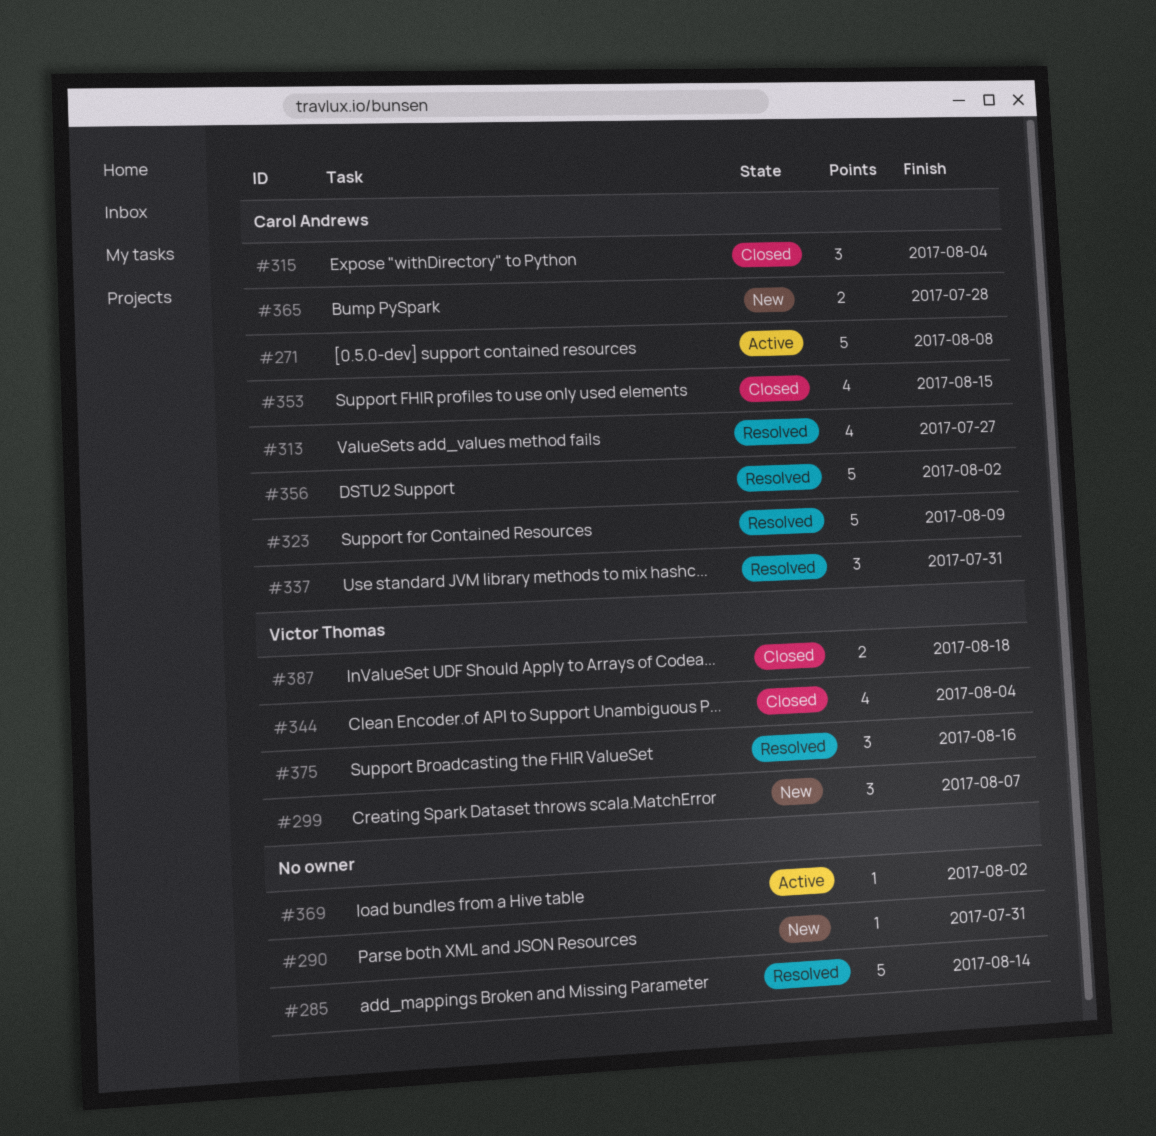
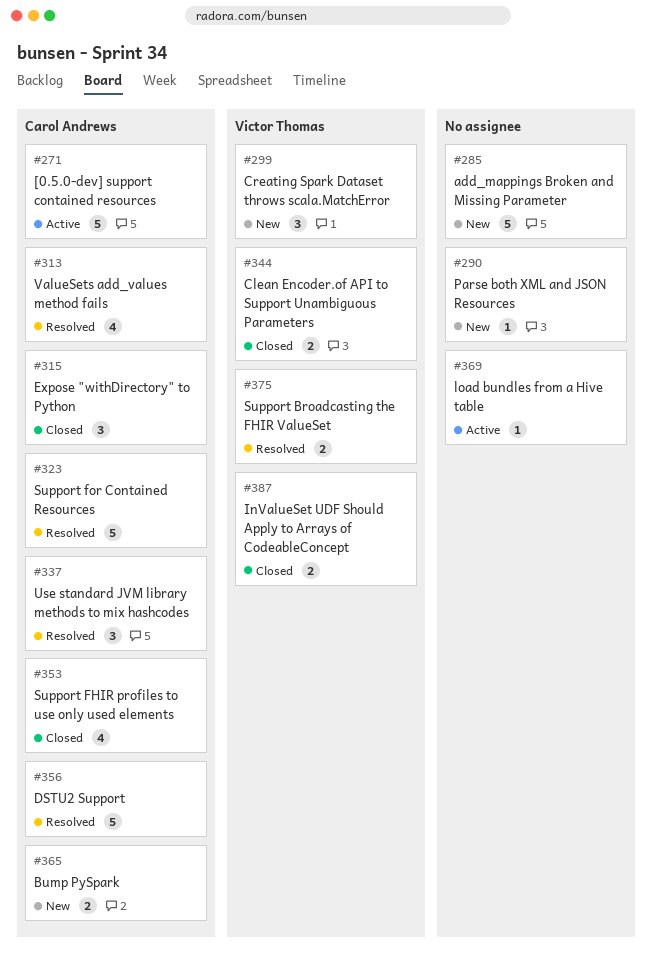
#285, status: Resolved -> New
#344, estimate: 4 -> 2
#375, estimate: 3 -> 2

